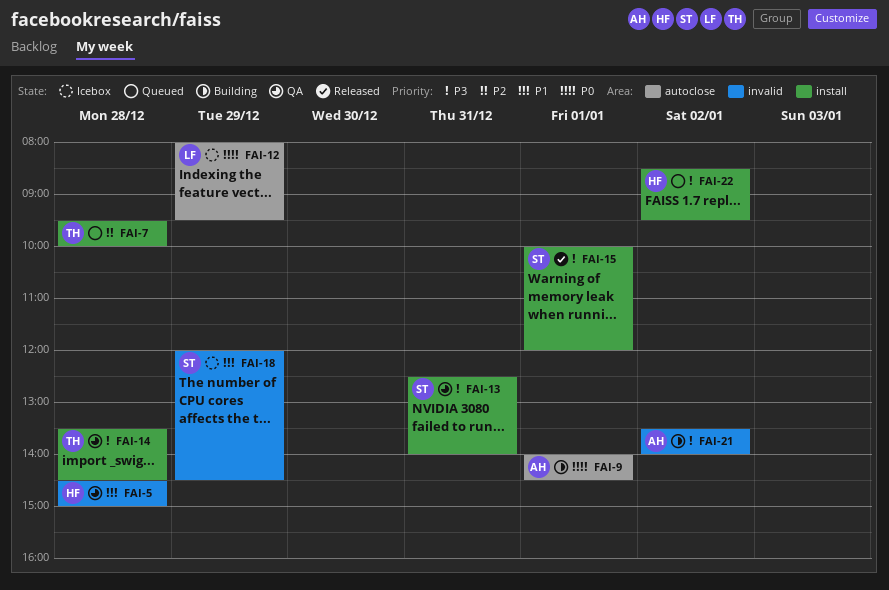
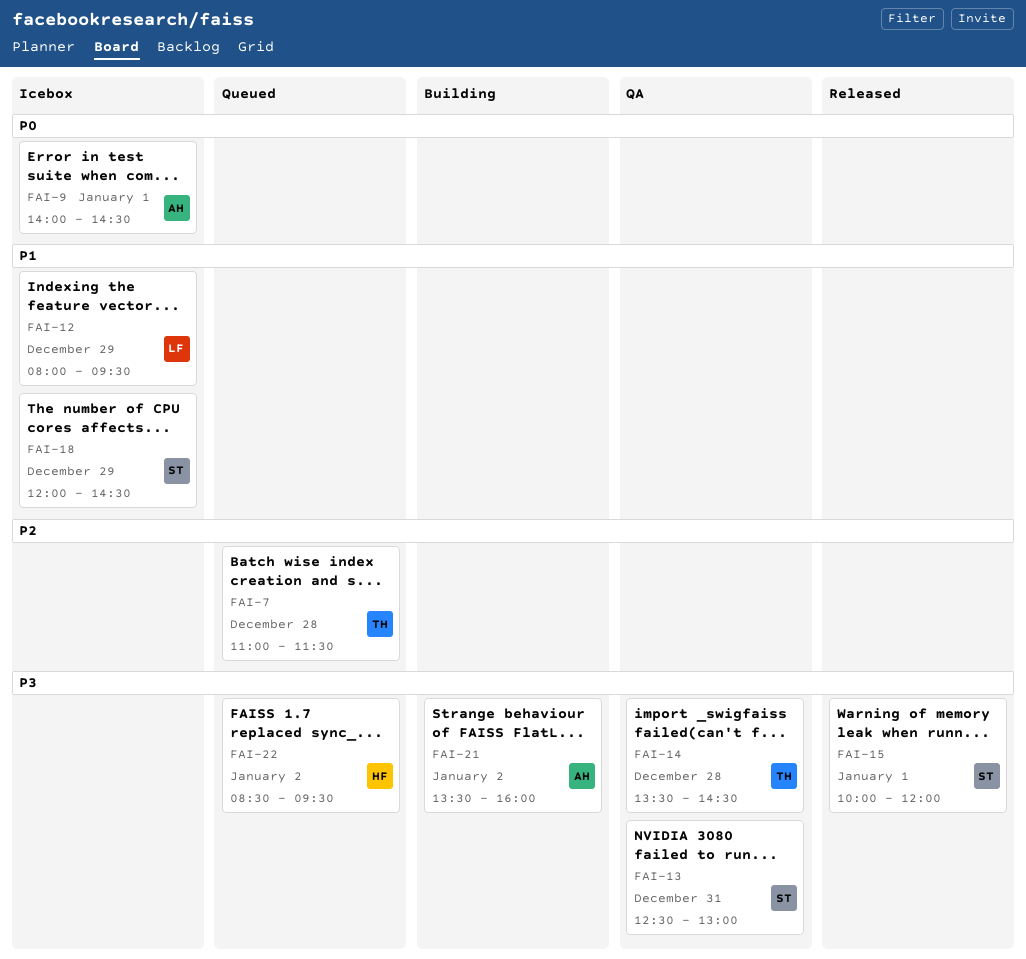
FAI-5: present -> none
FAI-7, begins: 09:30 -> 11:00
FAI-7, ends: 10:00 -> 11:30
FAI-9, status: Building -> Icebox
FAI-12, priority: P0 -> P1
FAI-13, ends: 14:00 -> 13:00
FAI-21, ends: 14:00 -> 16:00

